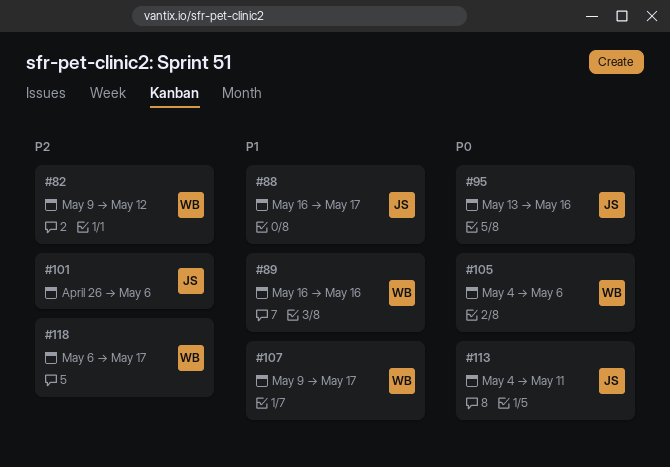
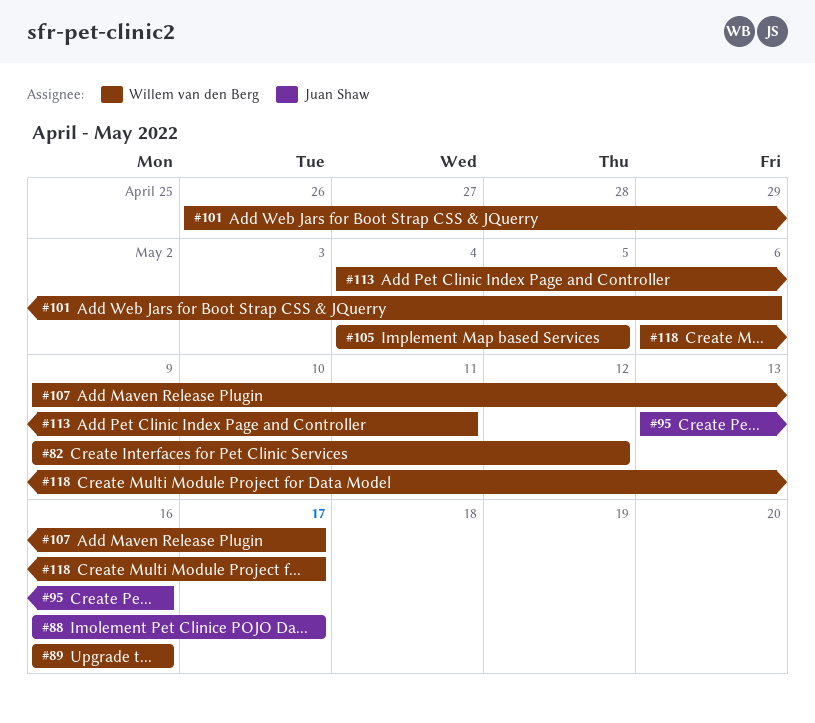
#101, owner: Juan Shaw -> Willem van den Berg
#105, due: May 6 -> May 5
#113, owner: Juan Shaw -> Willem van den Berg

